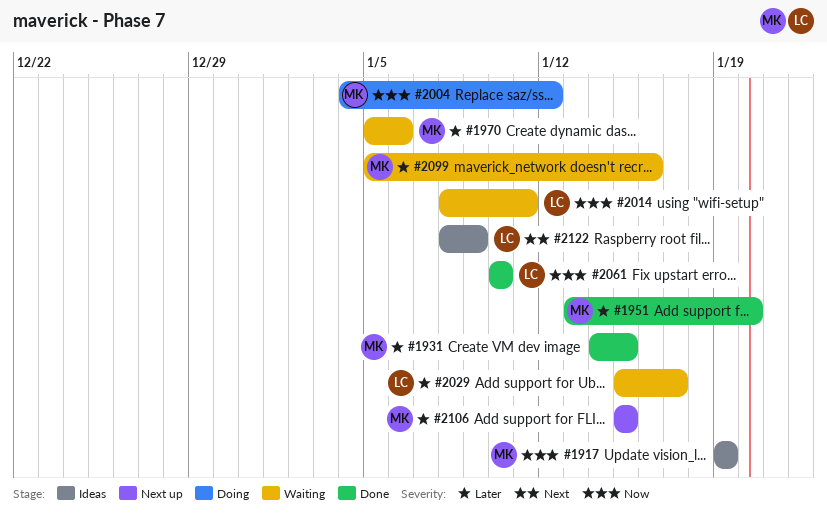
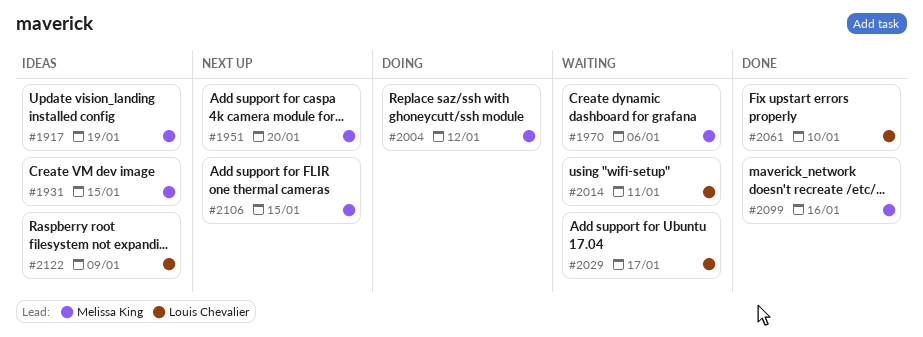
#1931, status: Done -> Ideas
#1951, status: Done -> Next up
#2099, status: Waiting -> Done

